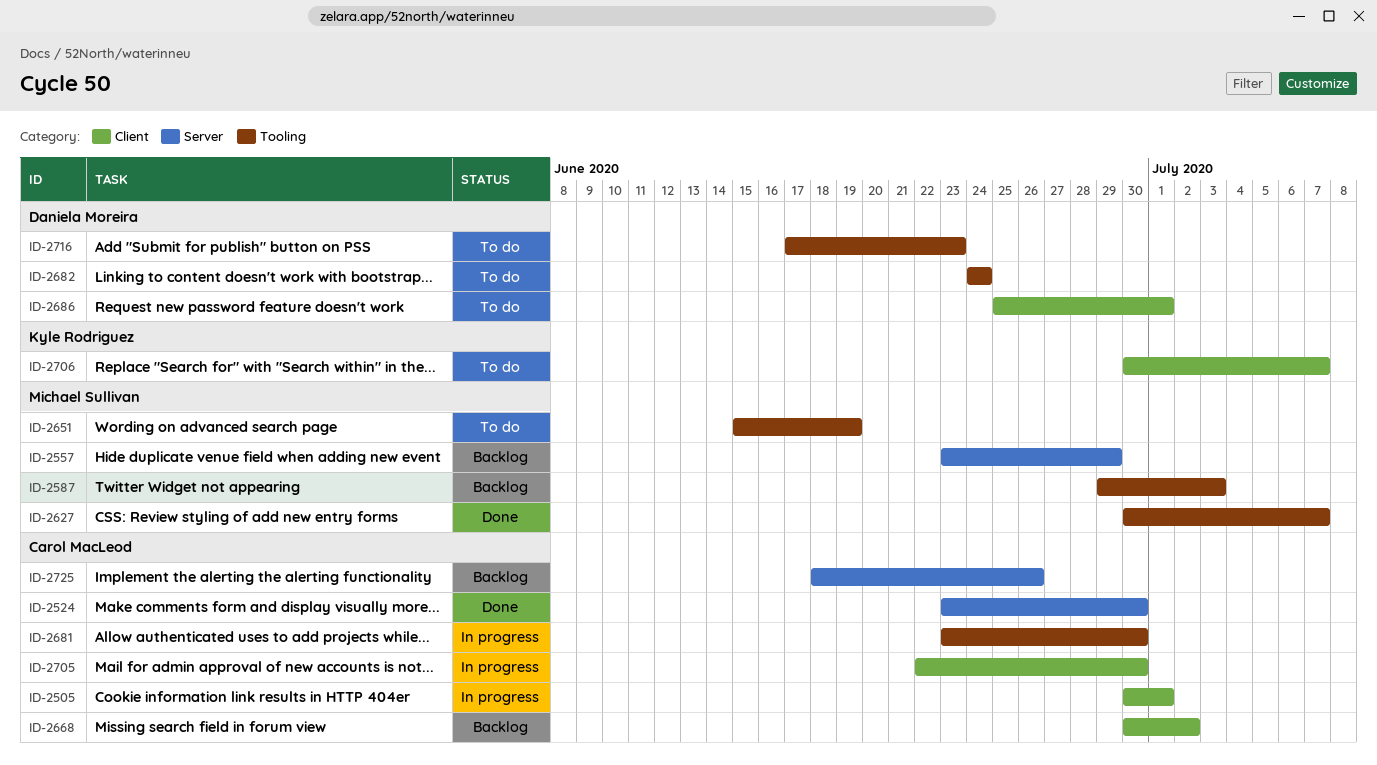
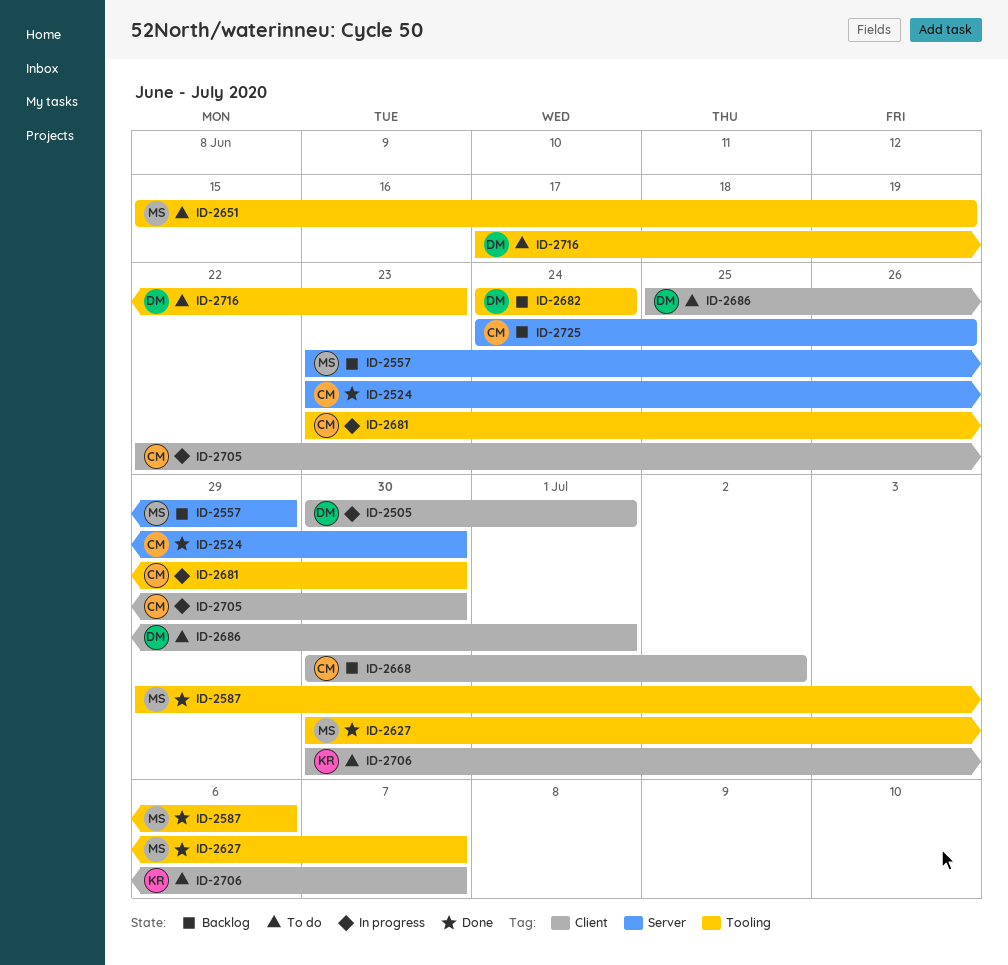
ID-2505, owner: Carol MacLeod -> Daniela Moreira
ID-2587, status: Backlog -> Done
ID-2587, due: Jul 3 -> Jul 6
ID-2682, status: To do -> Backlog
ID-2725, start: Jun 18 -> Jun 24

